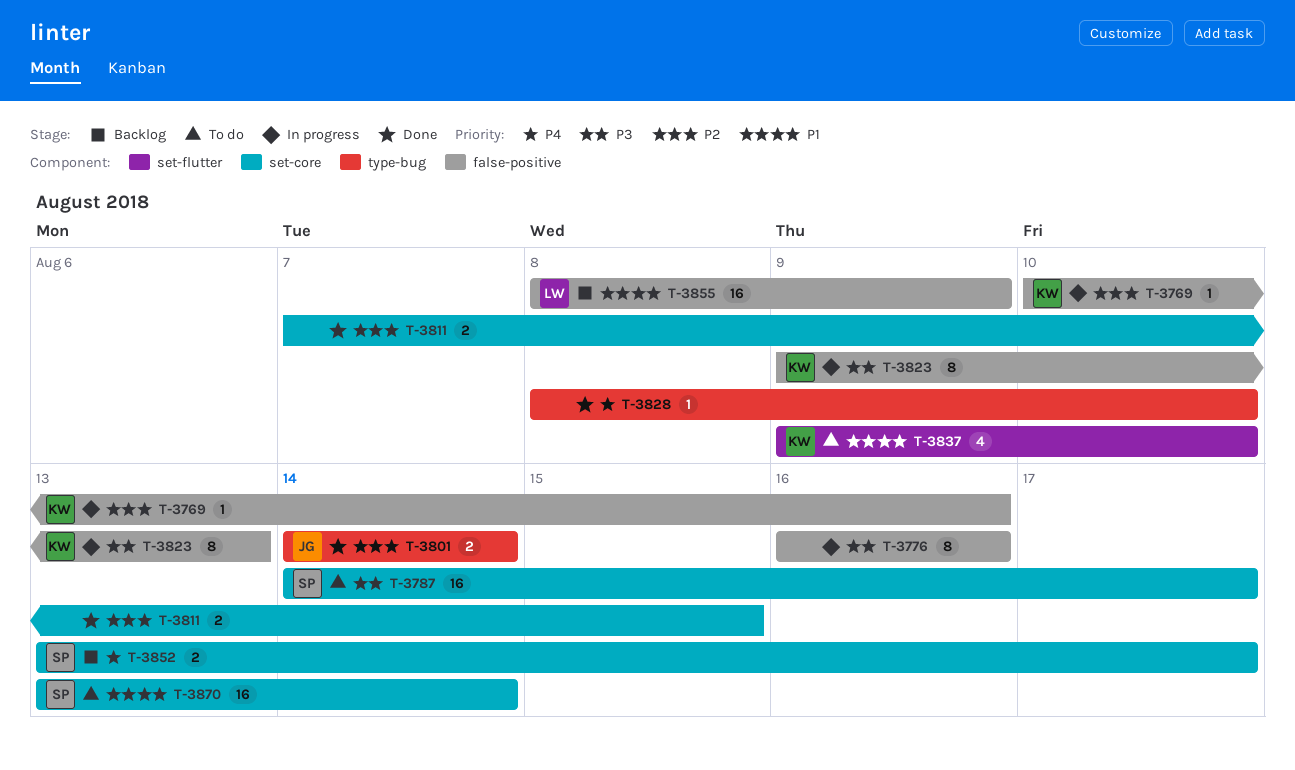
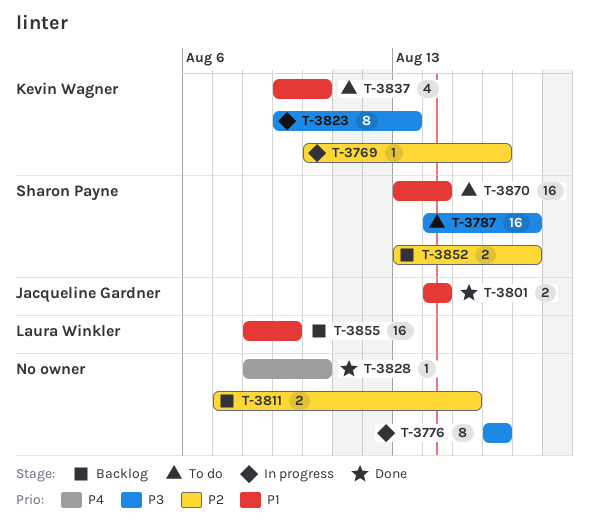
T-3801, priority: P2 -> P1
T-3811, status: Done -> Backlog
T-3852, priority: P4 -> P2

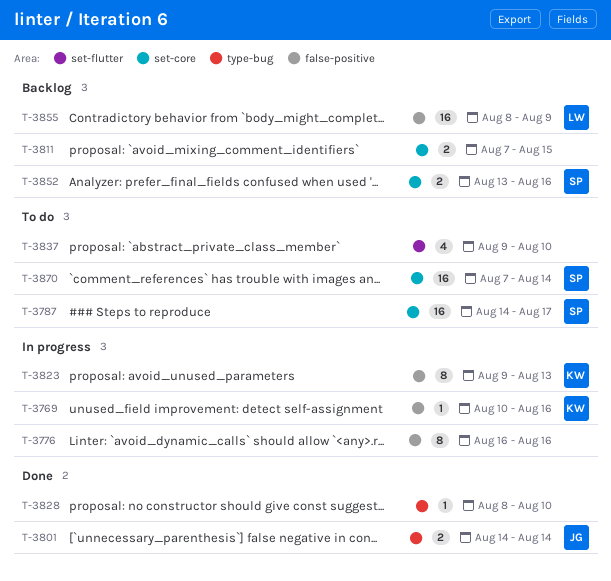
T-3837, owner: Kevin Wagner -> none
T-3852, due: Aug 17 -> Aug 16
T-3870, start: Aug 13 -> Aug 7

